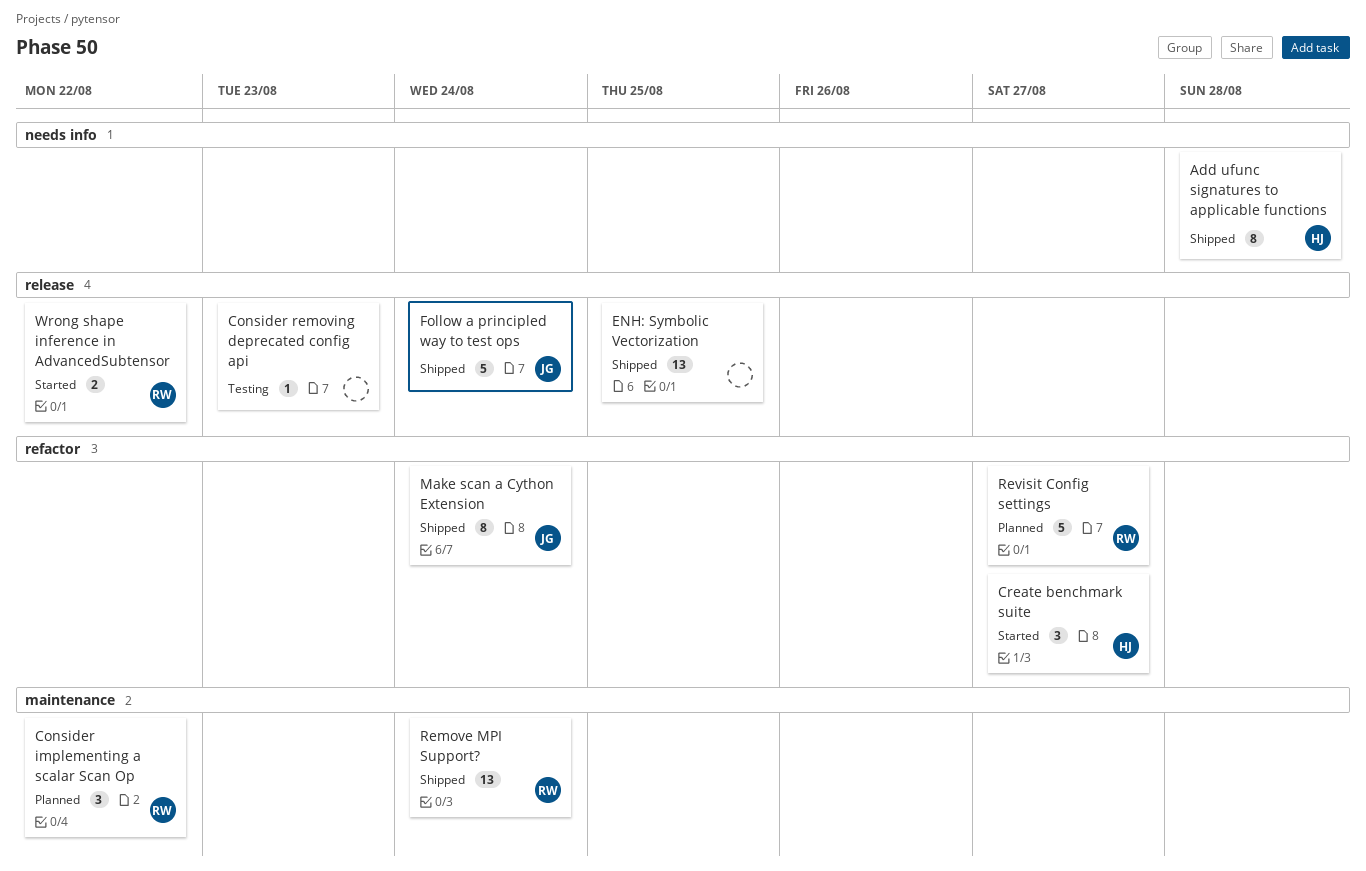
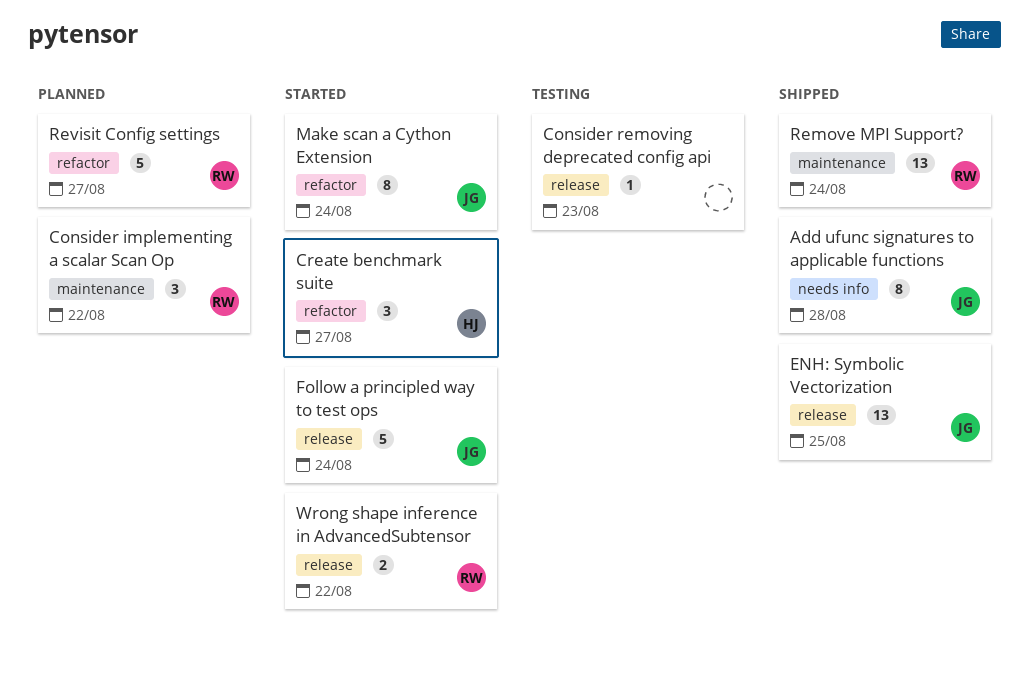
Add ufunc signatures to applicable functions, owner: HJ -> JG
ENH: Symbolic Vectorization, owner: none -> JG
Follow a principled way to test ops, status: Shipped -> Started
Make scan a Cython Extension, status: Shipped -> Started

